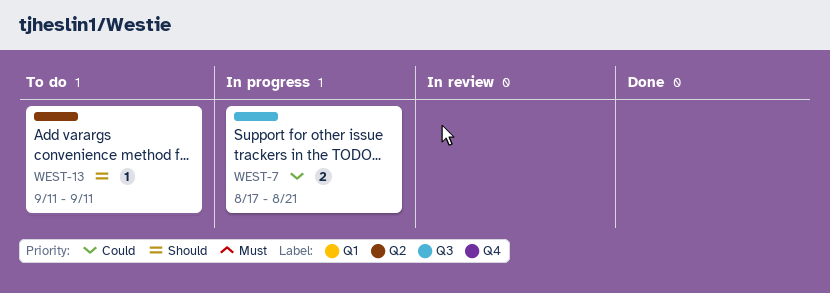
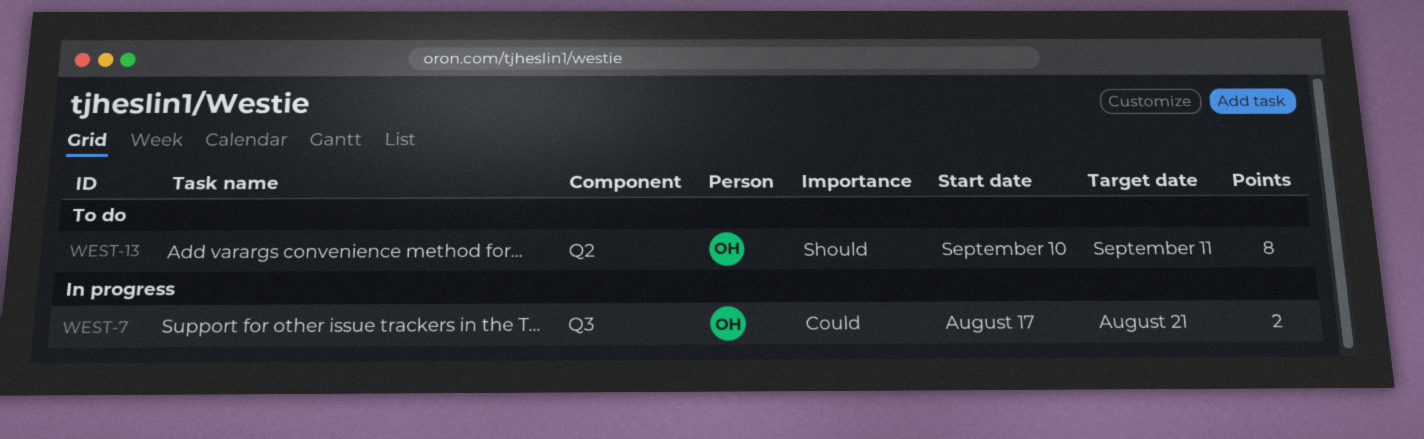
WEST-13, estimate: 1 -> 8
WEST-13, start: Sep 11 -> Sep 10

